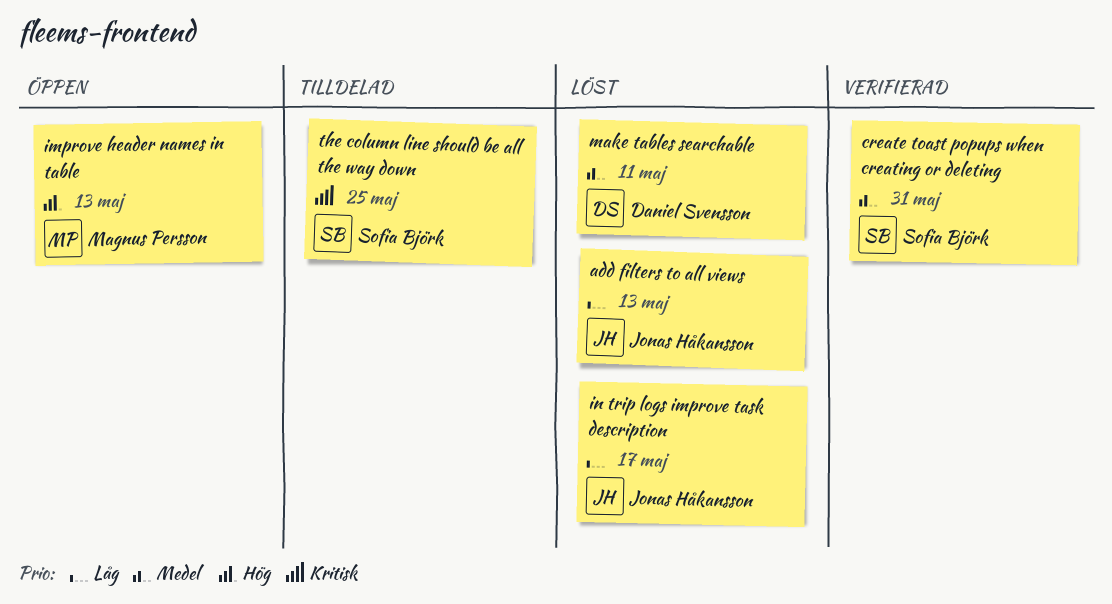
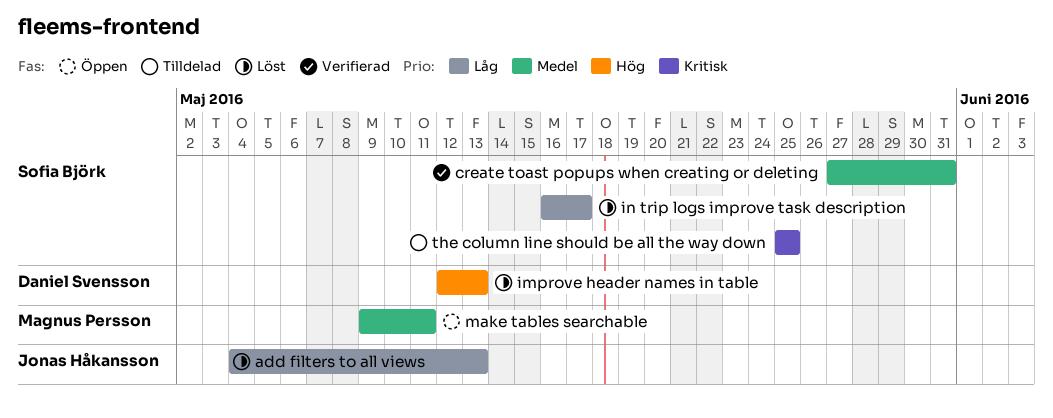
improve header names in table, status: Öppen -> Löst
improve header names in table, owner: Magnus Persson -> Daniel Svensson
in trip logs improve task description, owner: Jonas Håkansson -> Sofia Björk
make tables searchable, status: Löst -> Öppen
make tables searchable, owner: Daniel Svensson -> Magnus Persson

